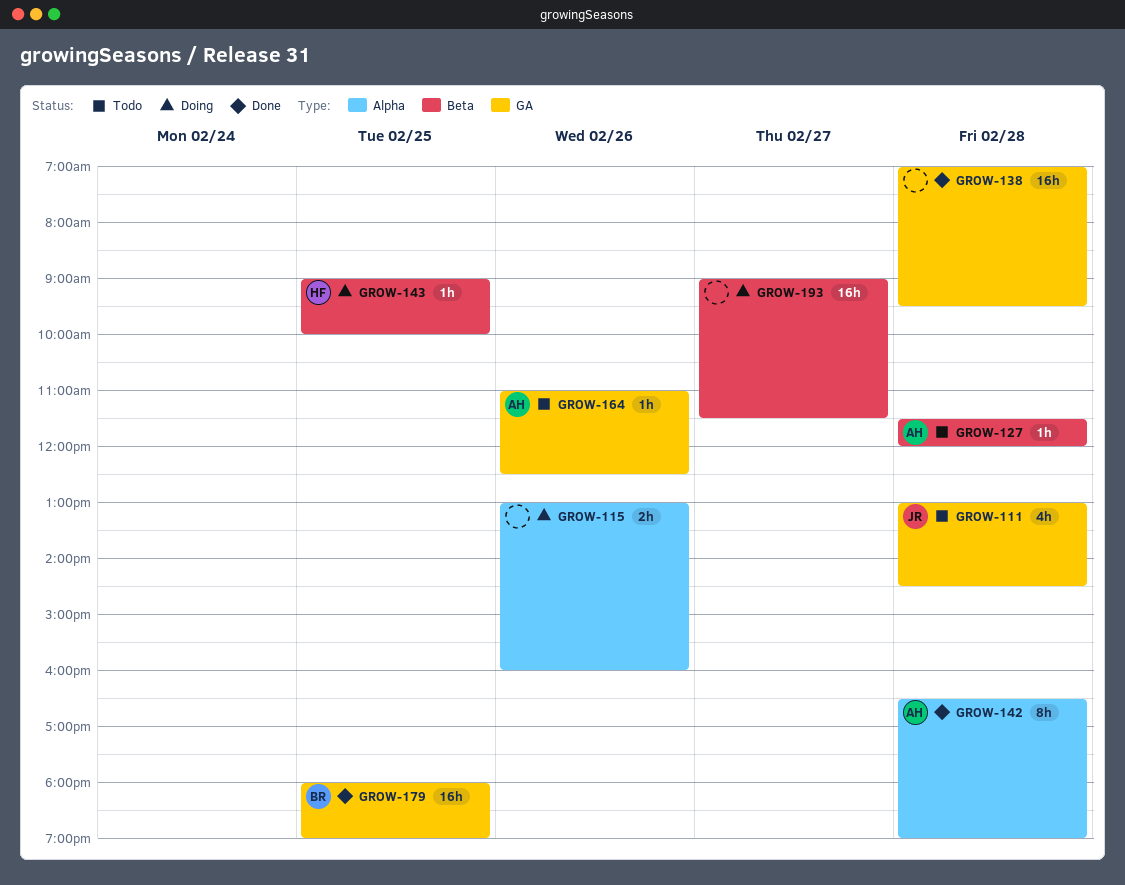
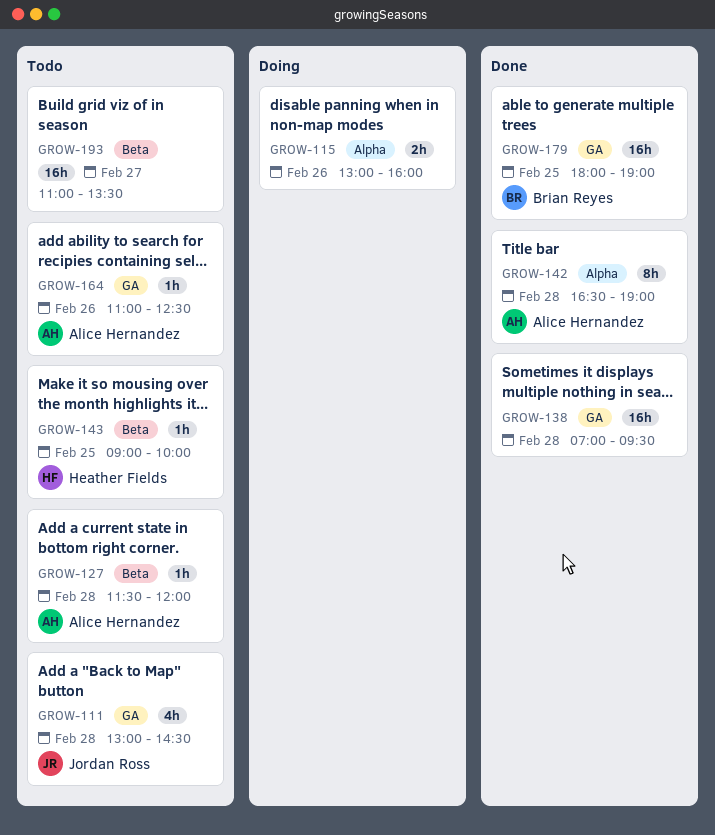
GROW-143, status: Doing -> Todo
GROW-193, status: Doing -> Todo
GROW-193, begins: 09:00 -> 11:00
GROW-193, ends: 11:30 -> 13:30

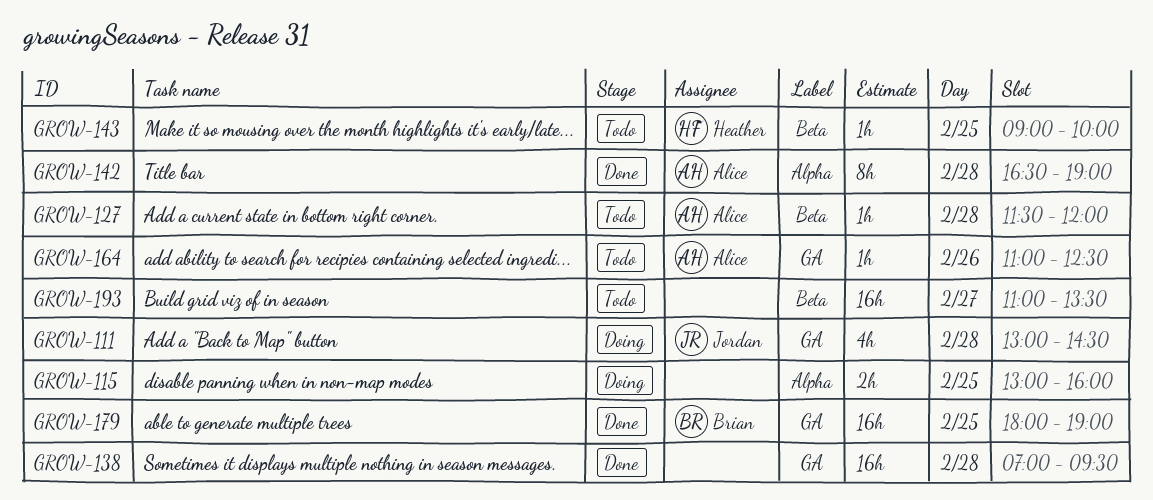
GROW-111, status: Todo -> Doing
GROW-115, day: Feb 26 -> Feb 25

